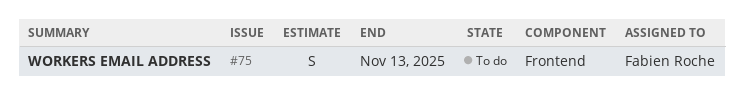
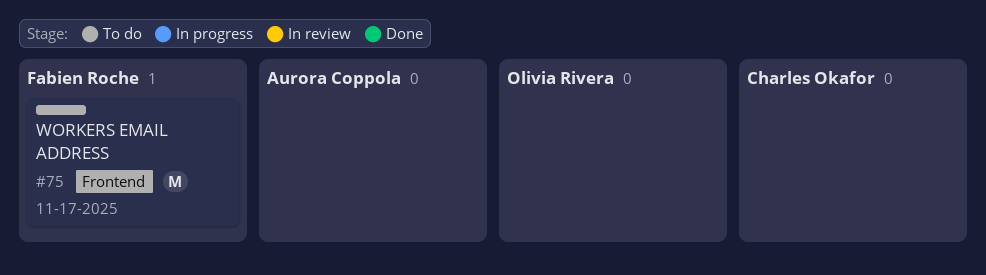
#75, estimate: S -> M
#75, due: Nov 13 -> Nov 17

